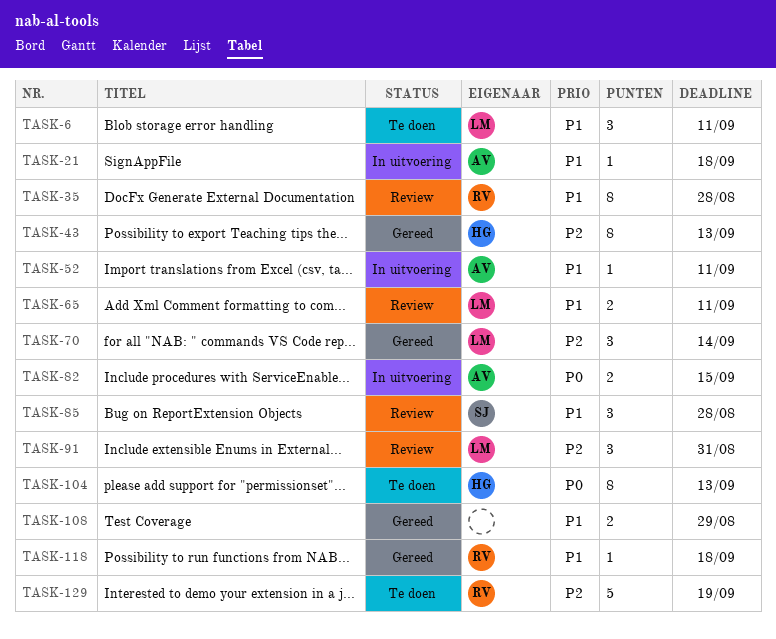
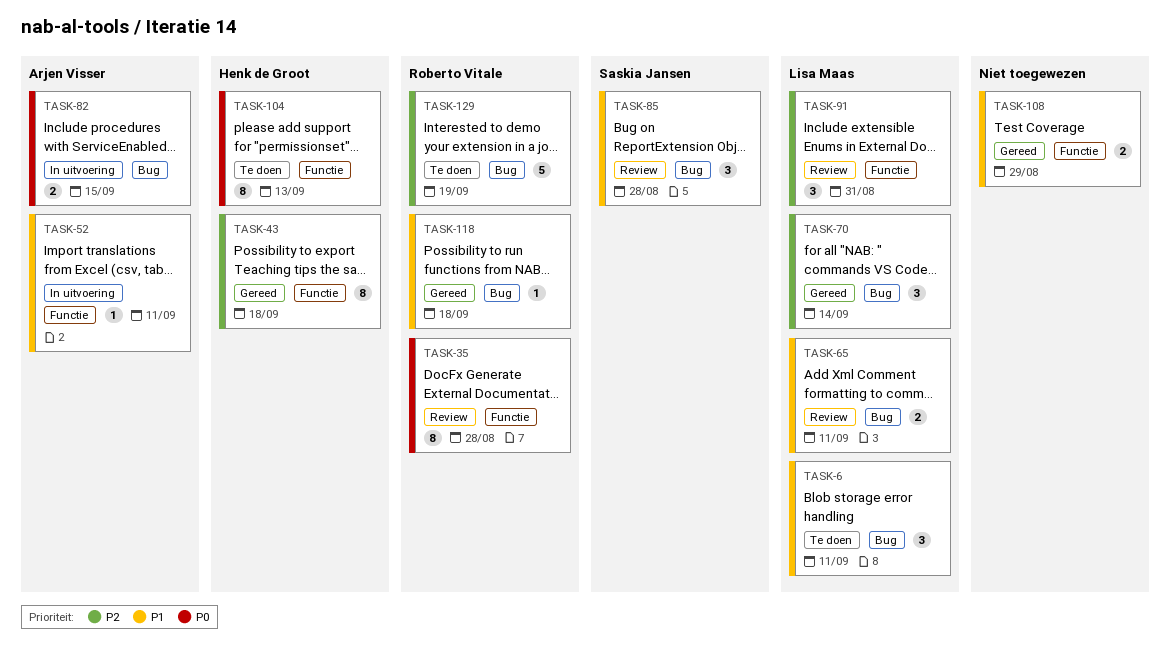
TASK-21: present -> none
TASK-35, priority: P1 -> P0
TASK-43, due: Sep 13 -> Sep 18

